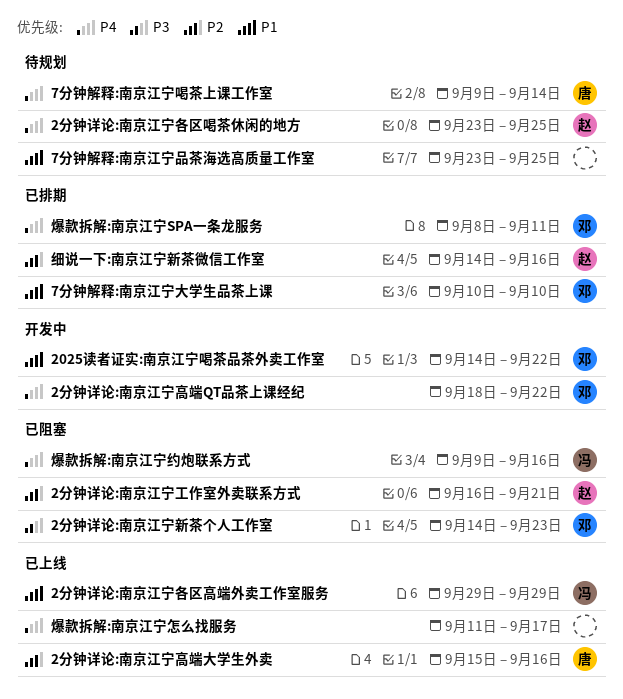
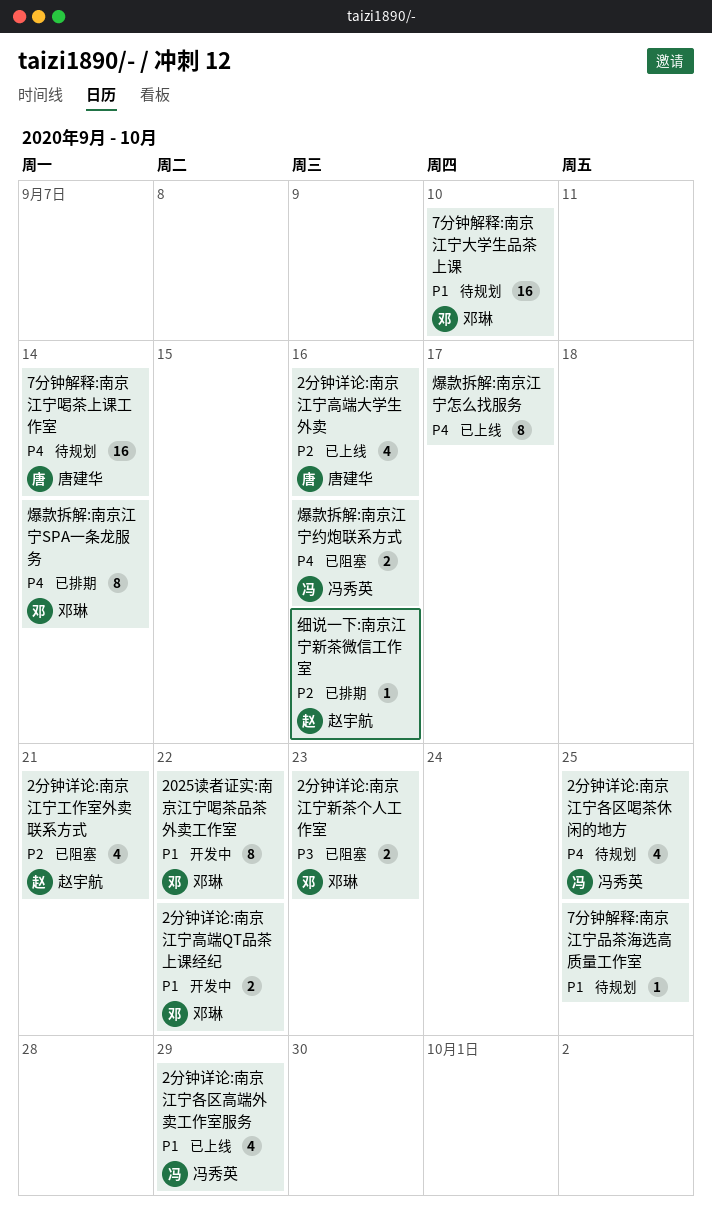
2分钟详论:南京江宁各区喝茶休闲的地方, owner: 赵宇航 -> 冯秀英
2分钟详论:南京江宁高端QT品茶上课经纪, priority: P4 -> P1
7分钟解释:南京江宁大学生品茶上课, status: 已排期 -> 待规划
爆款拆解:南京江宁SPA一条龙服务, due: Sep 11 -> Sep 14

